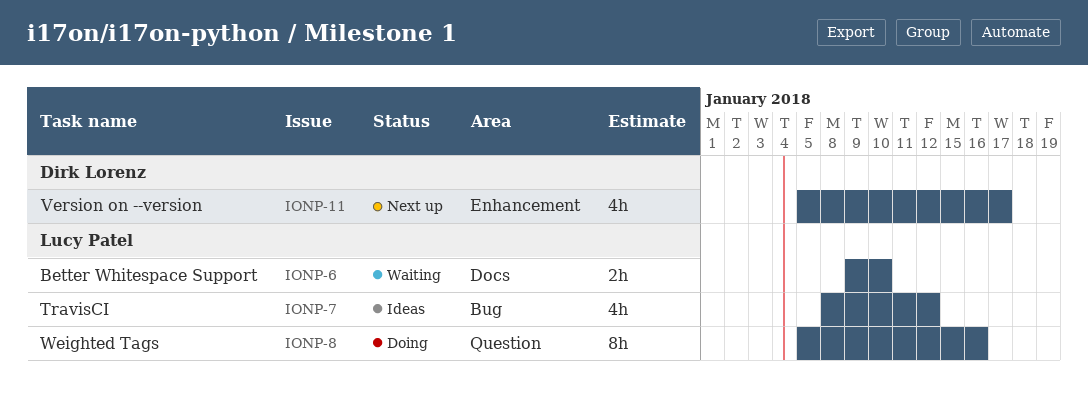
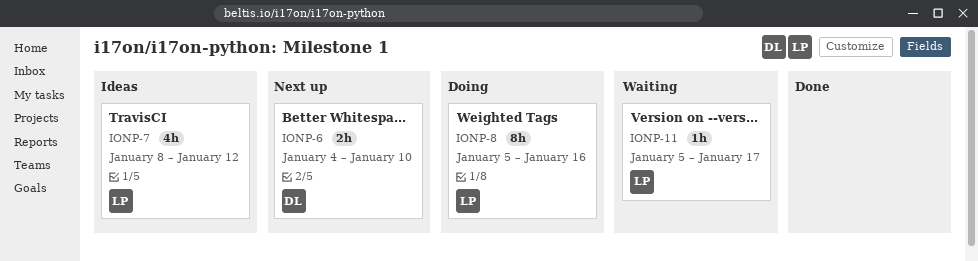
IONP-6, status: Waiting -> Next up
IONP-6, owner: Lucy Patel -> Dirk Lorenz
IONP-6, start: Jan 9 -> Jan 4
IONP-11, status: Next up -> Waiting
IONP-11, owner: Dirk Lorenz -> Lucy Patel
IONP-11, estimate: 4h -> 1h

